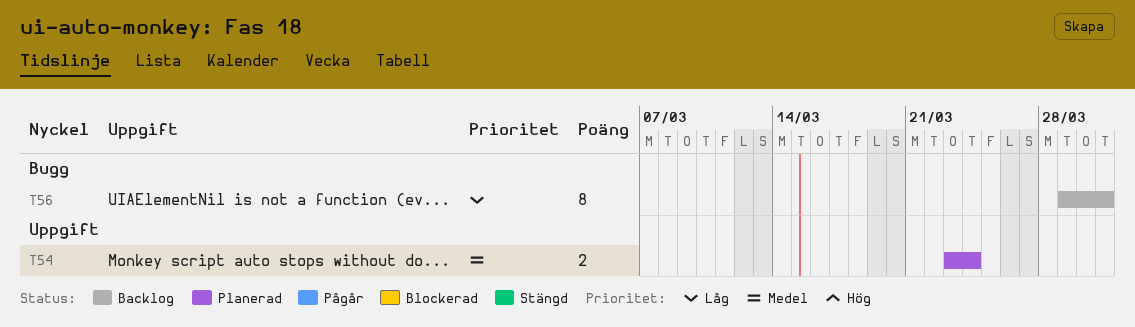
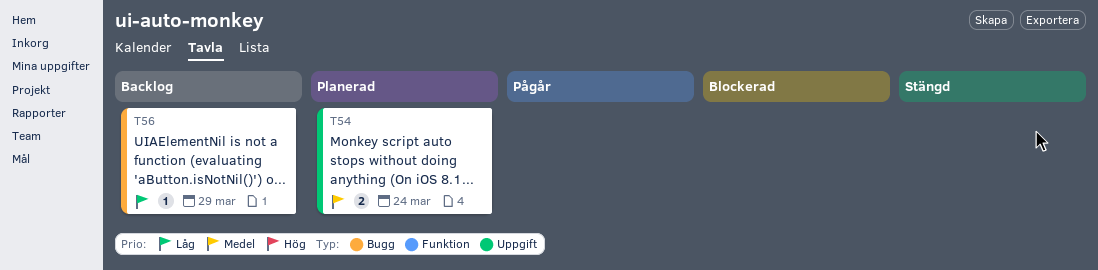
T56, estimate: 8 -> 1
T56, due: Mar 31 -> Mar 29

